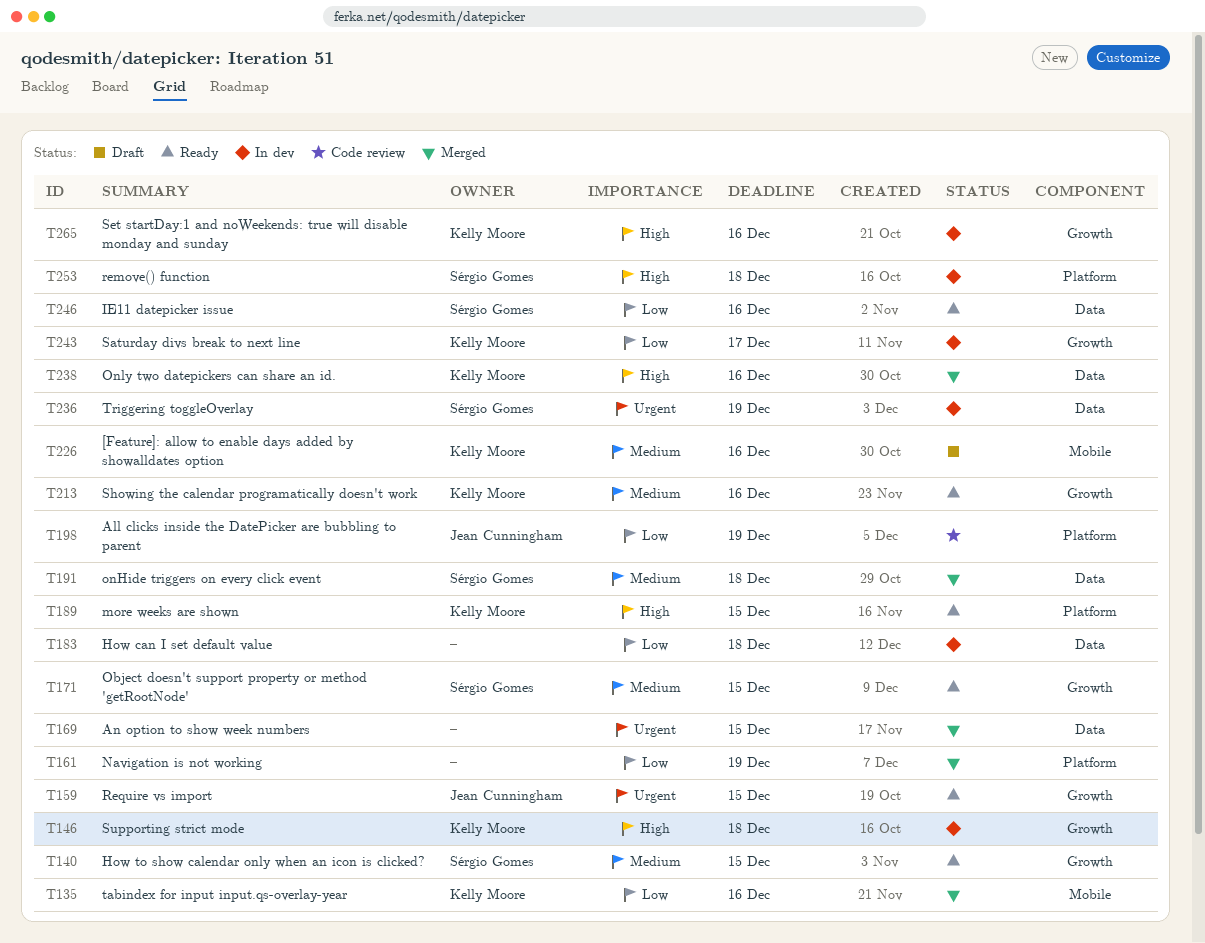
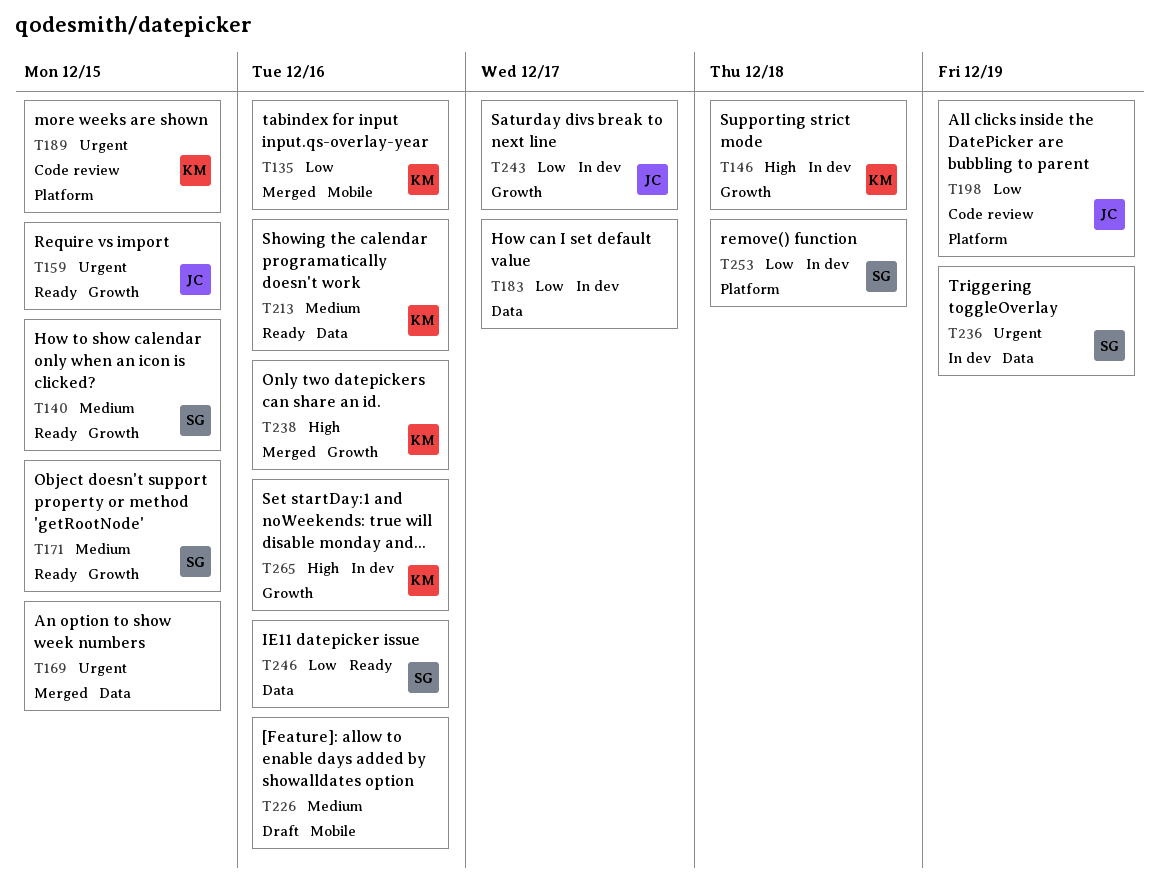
T161: present -> none
T183, due: Dec 18 -> Dec 17
T189, status: Ready -> Code review
T189, priority: High -> Urgent
T191: present -> none
T213, label: Growth -> Data
T226, owner: Kelly Moore -> none
T238, label: Data -> Growth
T243, owner: Kelly Moore -> Jean Cunningham
T253, priority: High -> Low

